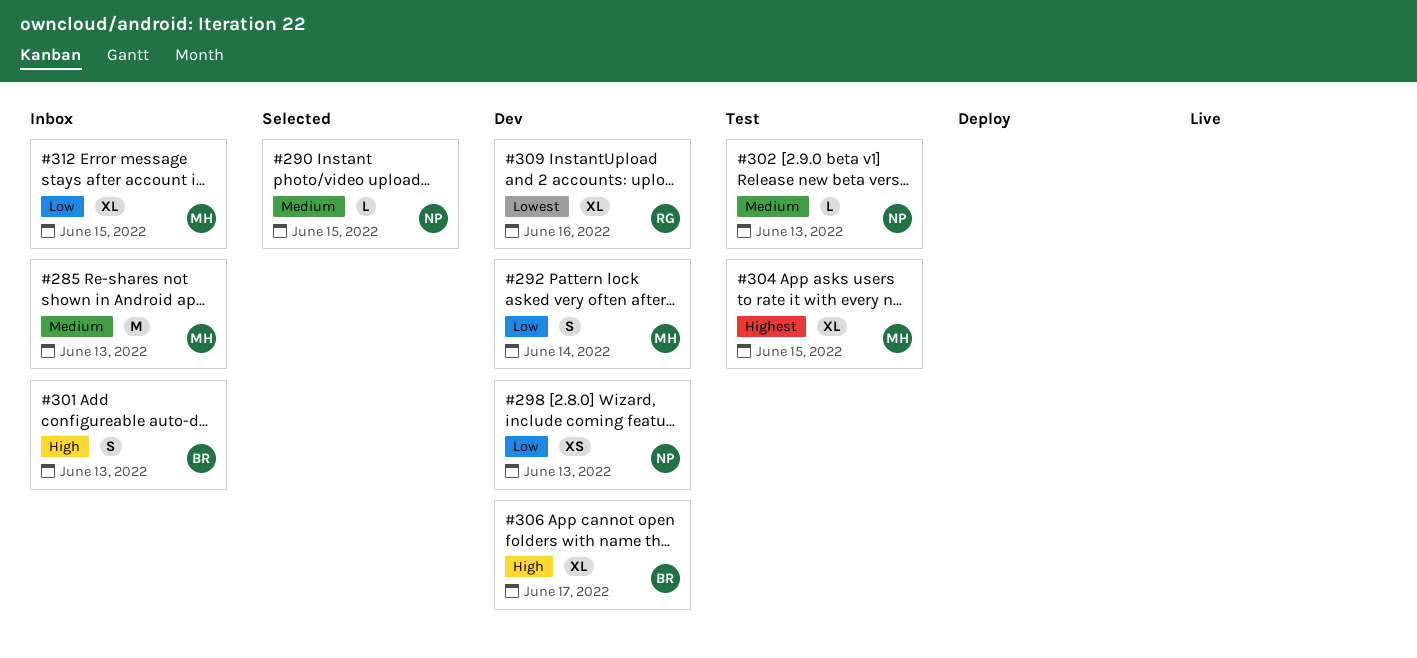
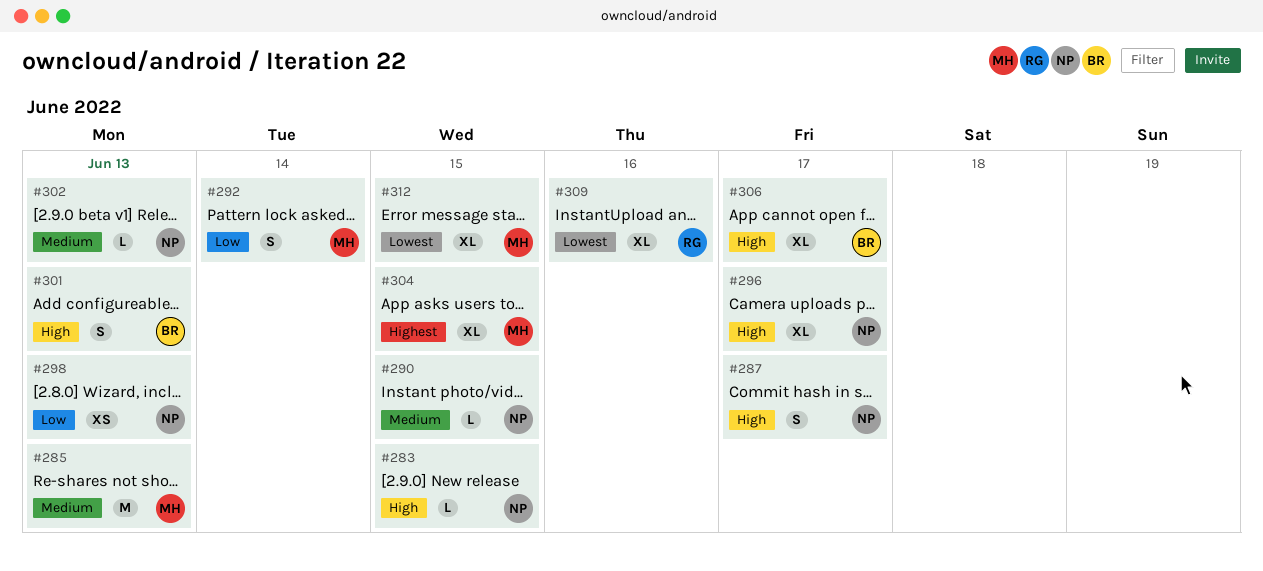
#283: none -> present
#287: none -> present
#296: none -> present
#312, priority: Low -> Lowest

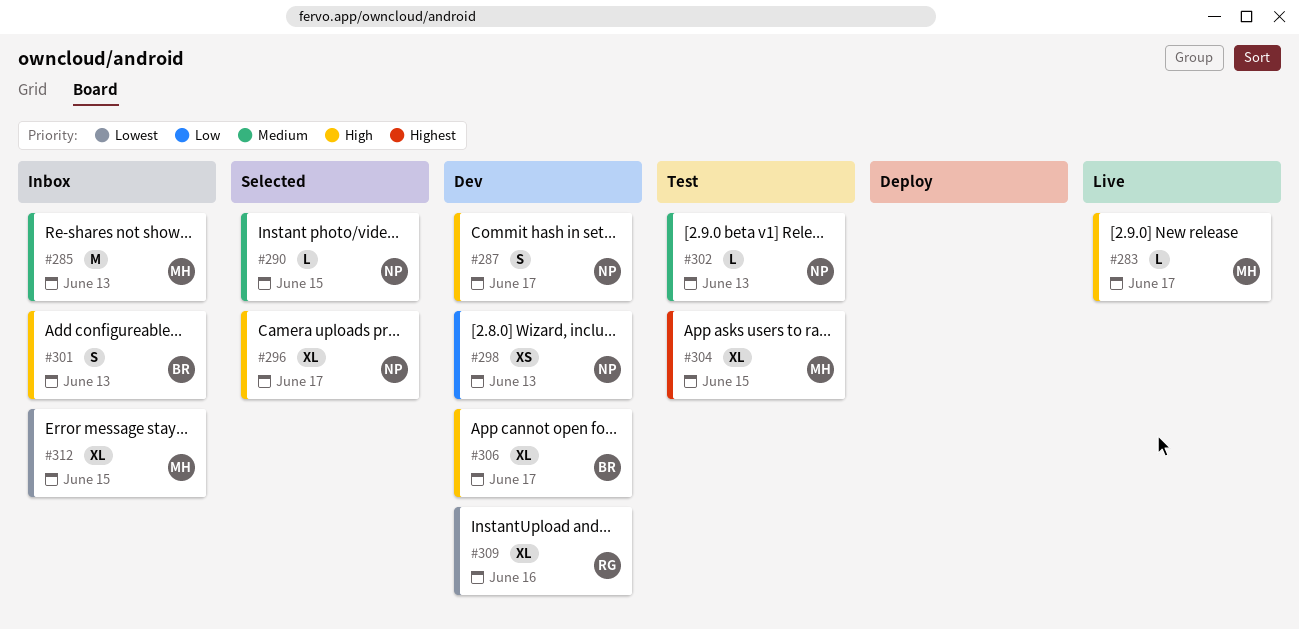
#283, owner: NP -> MH
#283, due: Jun 15 -> Jun 17
#292: present -> none

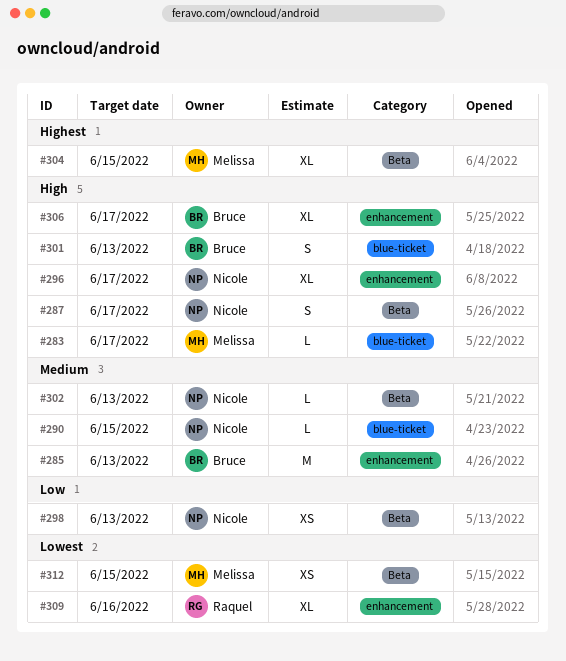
#285, owner: Melissa -> Bruce
#312, estimate: XL -> XS

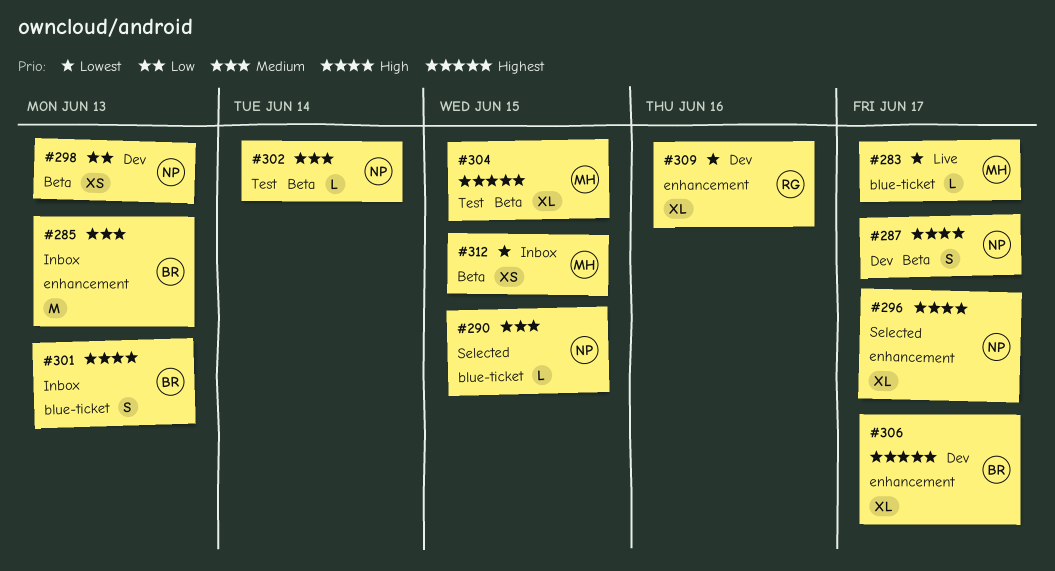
#283, priority: High -> Lowest
#302, due: Jun 13 -> Jun 14
#306, priority: High -> Highest

